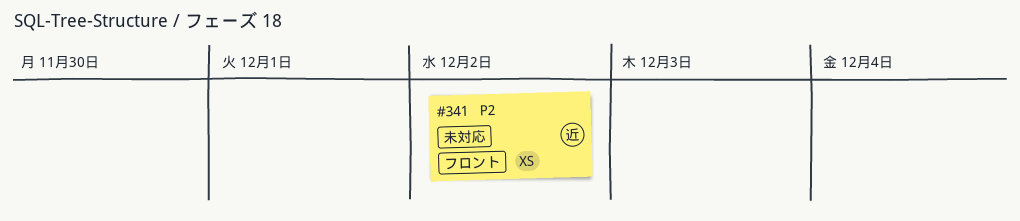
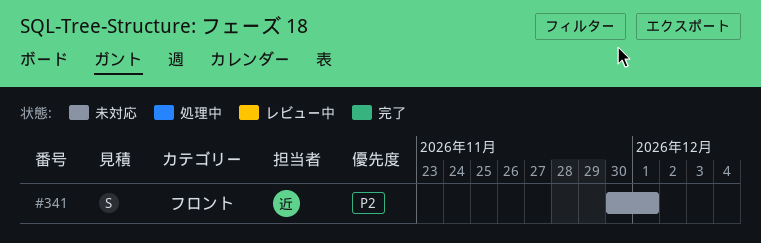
#341, estimate: XS -> S
#341, due: Dec 2 -> Dec 1

